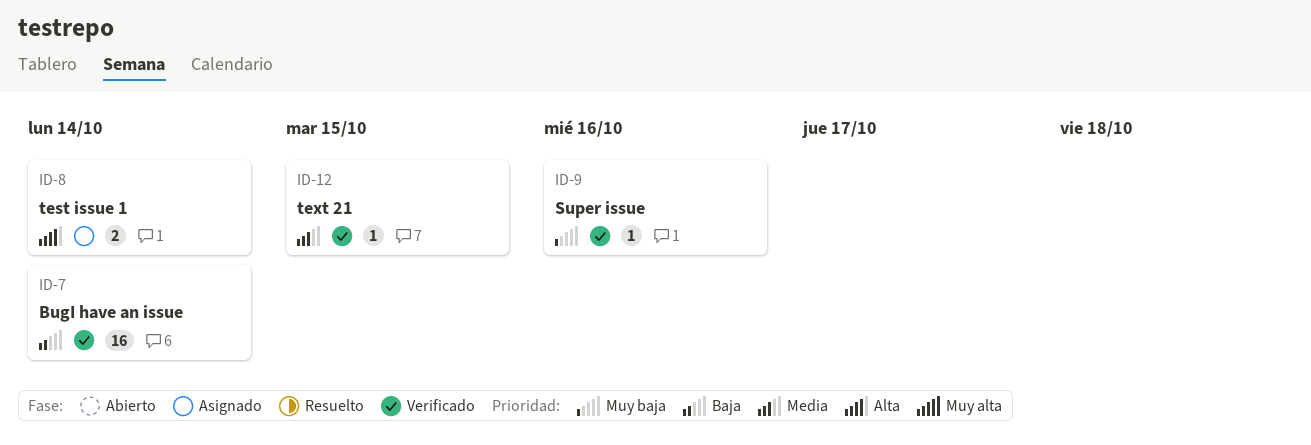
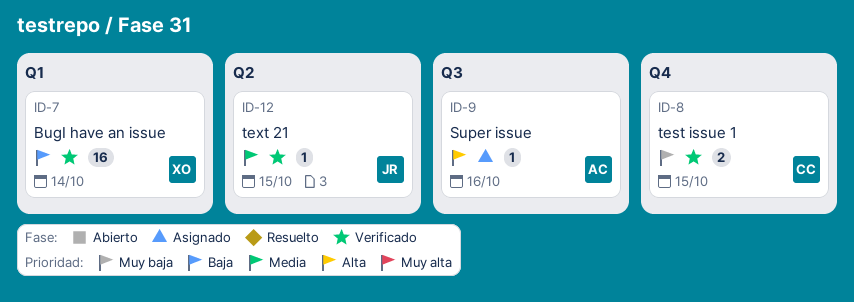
ID-8, status: Asignado -> Verificado
ID-8, priority: Alta -> Muy baja
ID-8, due: Oct 14 -> Oct 15
ID-9, status: Verificado -> Asignado
ID-9, priority: Muy baja -> Alta

